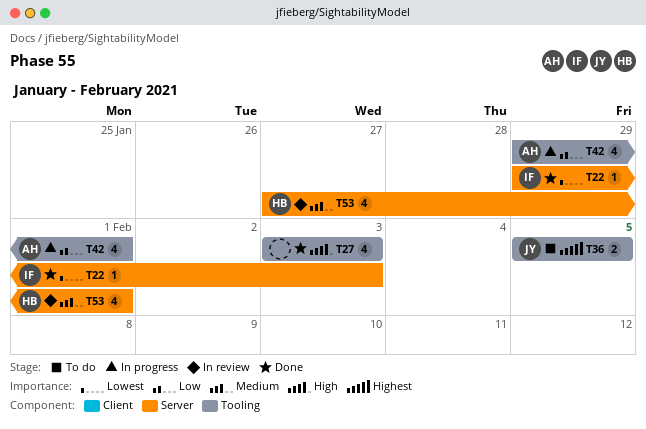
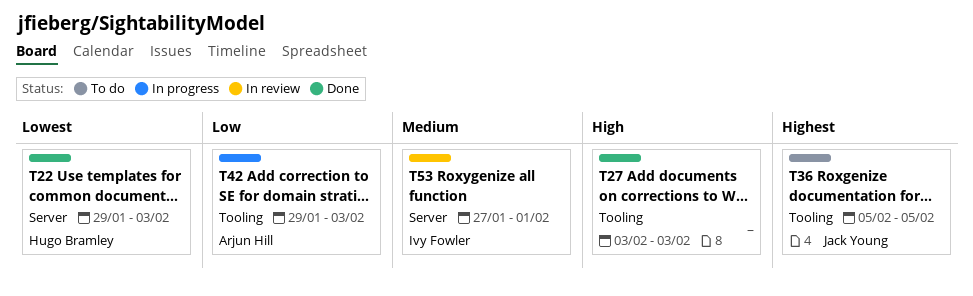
T22, owner: Ivy Fowler -> Hugo Bramley
T42, due: Feb 1 -> Feb 3
T53, owner: Hugo Bramley -> Ivy Fowler

